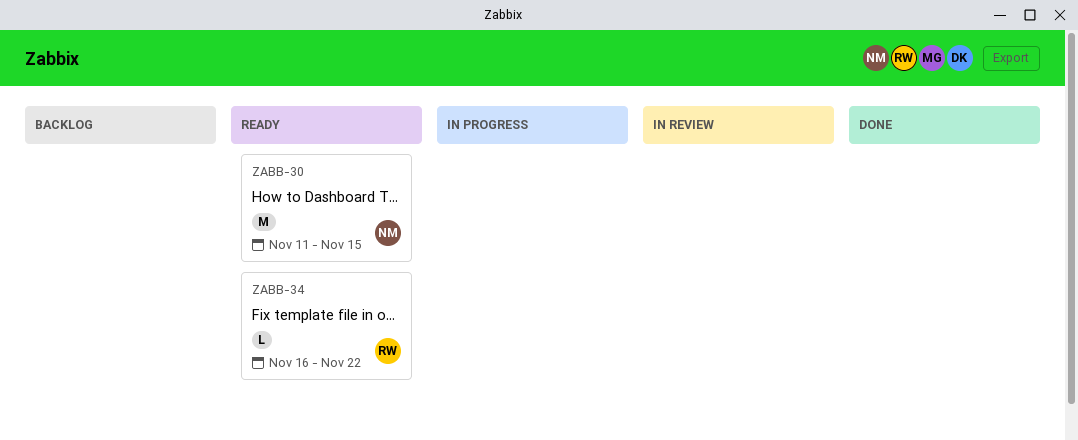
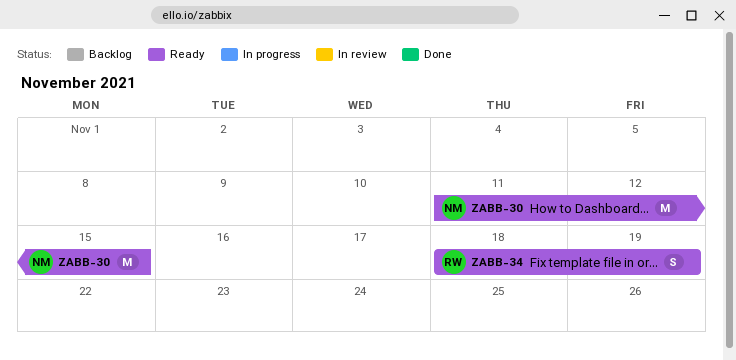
ZABB-34, estimate: L -> S
ZABB-34, start: Nov 16 -> Nov 18
ZABB-34, due: Nov 22 -> Nov 19

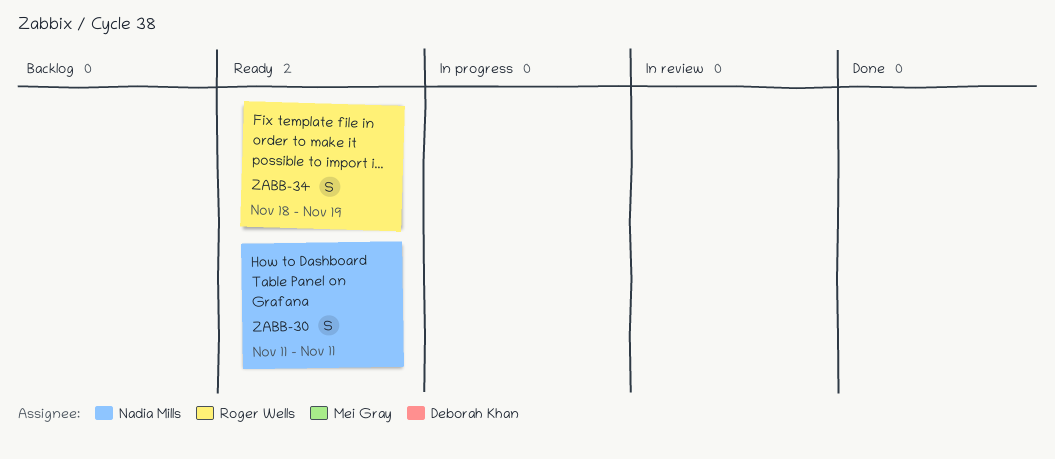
ZABB-30, estimate: M -> S
ZABB-30, due: Nov 15 -> Nov 11

